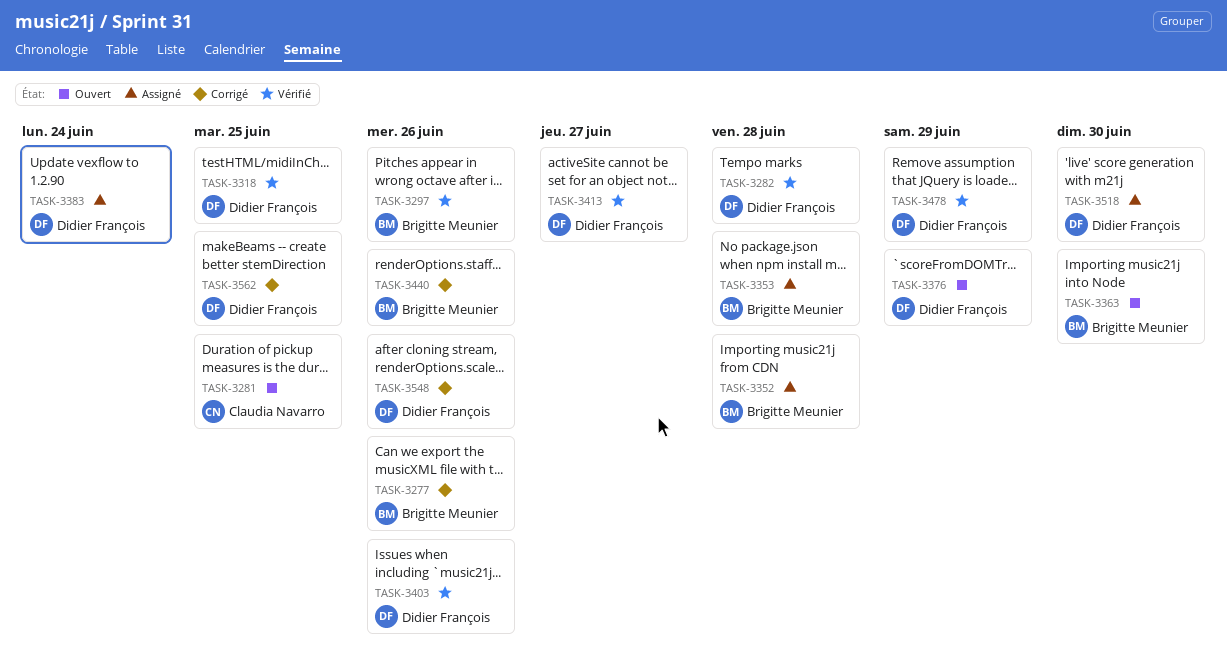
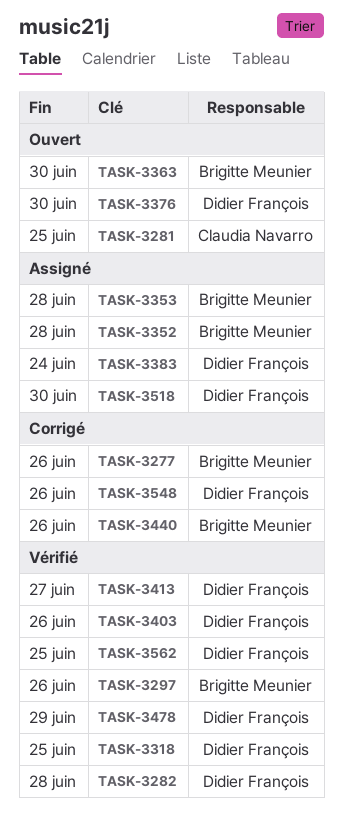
TASK-3376, due: Jun 29 -> Jun 30
TASK-3562, status: Corrigé -> Vérifié

